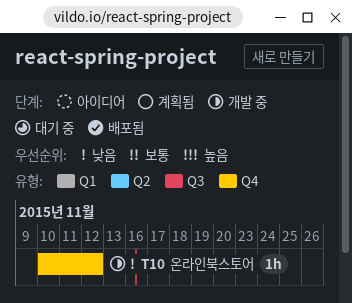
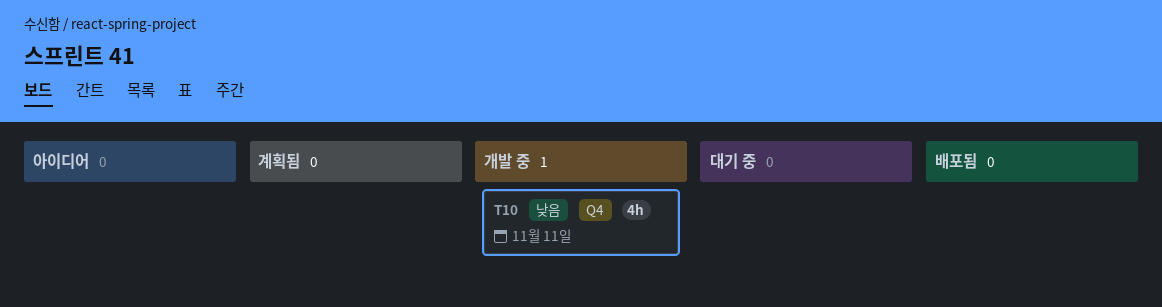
T10, estimate: 1h -> 4h
T10, due: Nov 12 -> Nov 11

